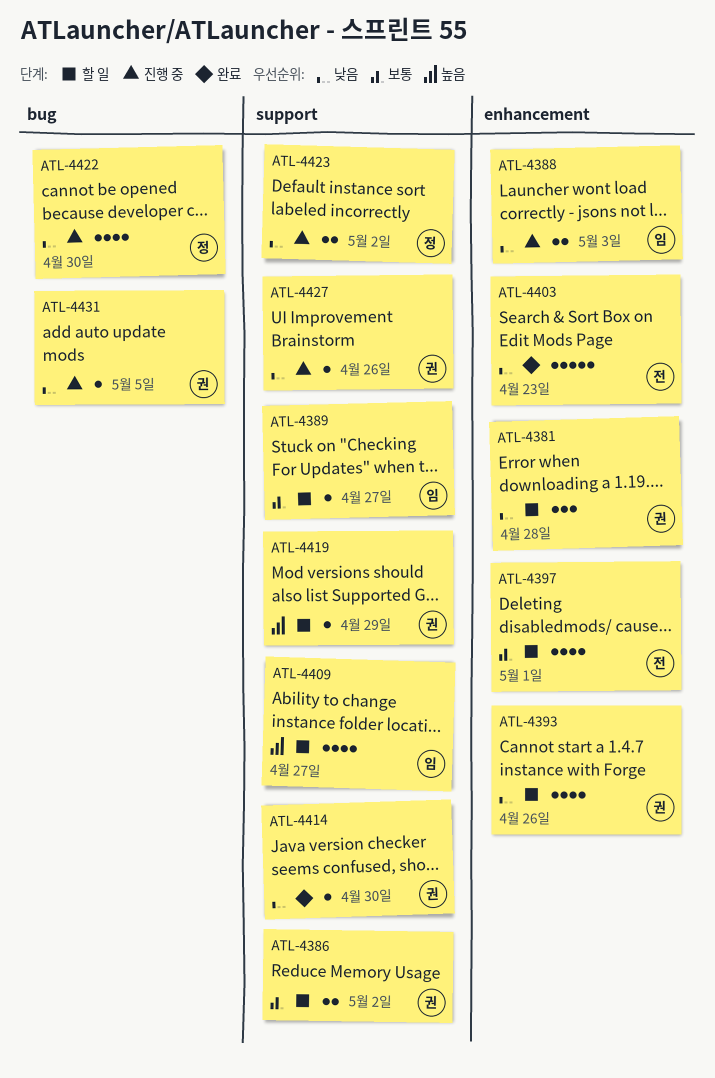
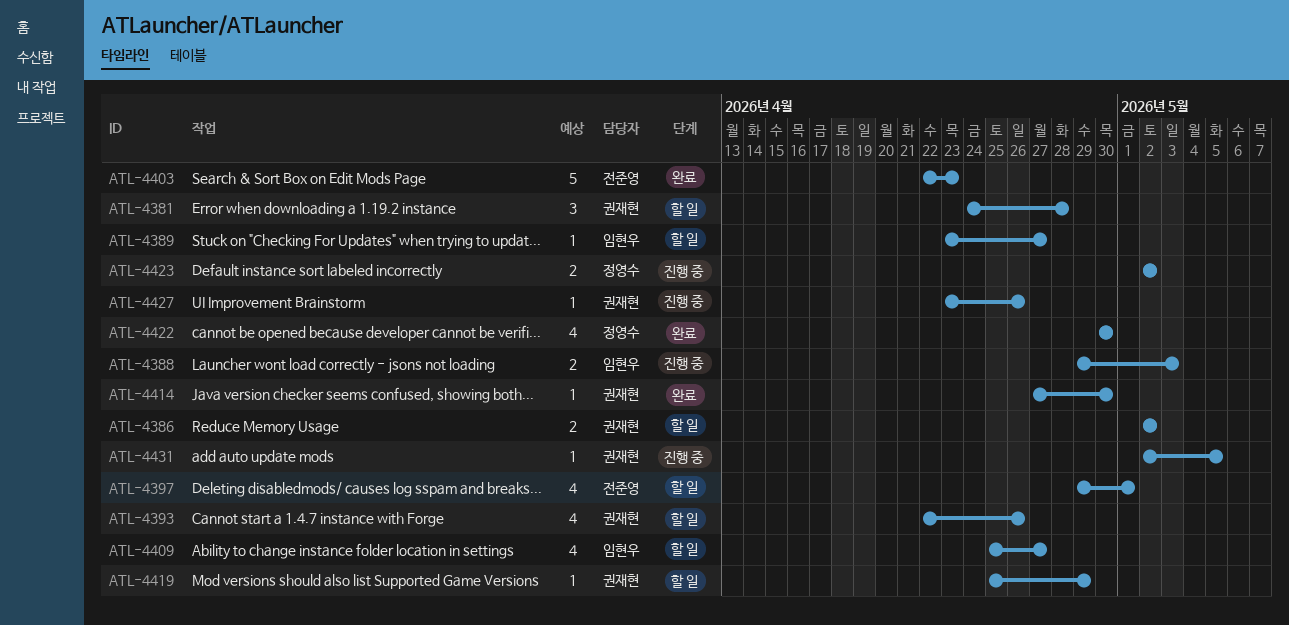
ATL-4422, status: 진행 중 -> 완료

